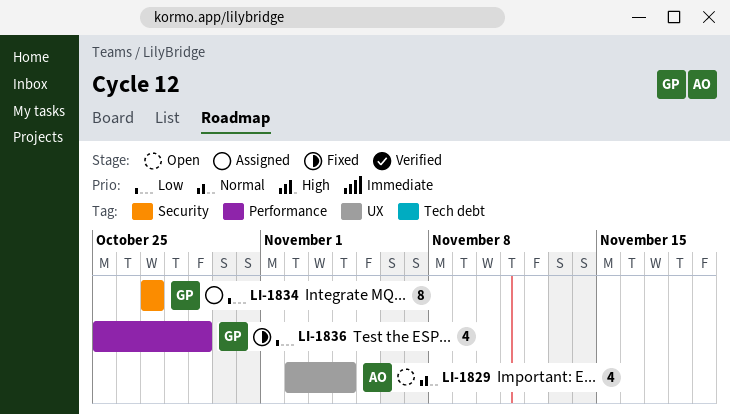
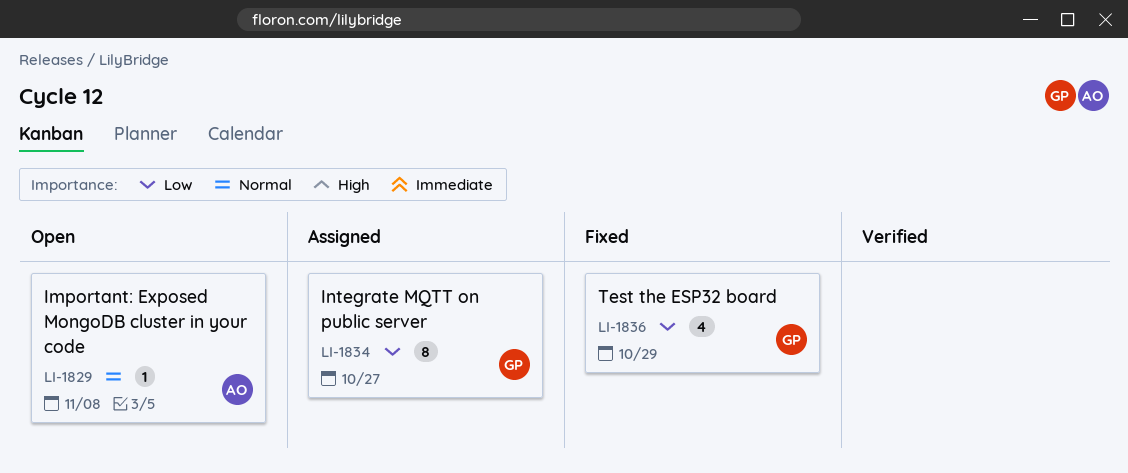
LI-1829, estimate: 4 -> 1
LI-1829, due: Nov 4 -> Nov 8

